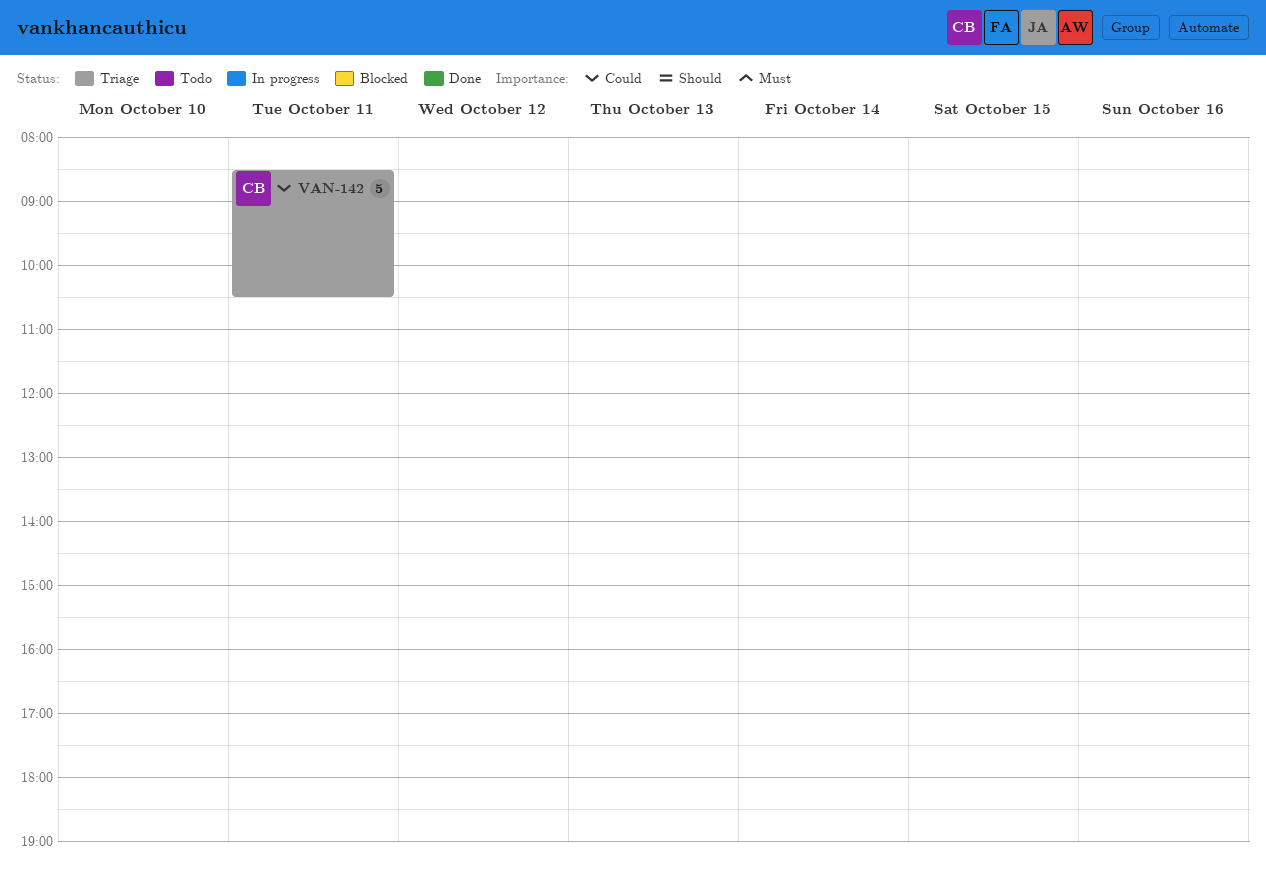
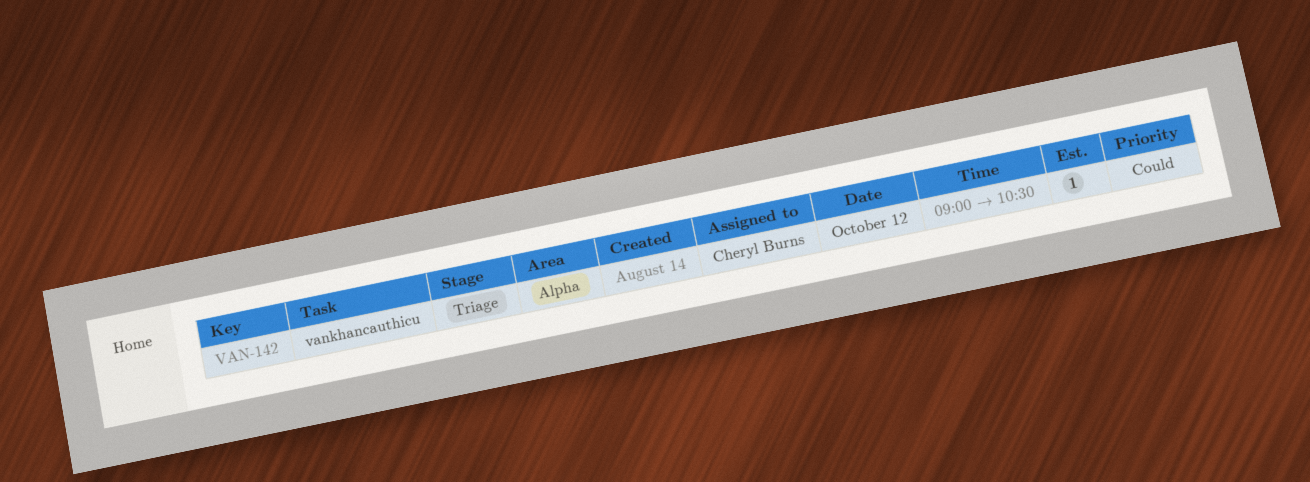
VAN-142, estimate: 5 -> 1
VAN-142, day: Oct 11 -> Oct 12
VAN-142, begins: 08:30 -> 09:00

